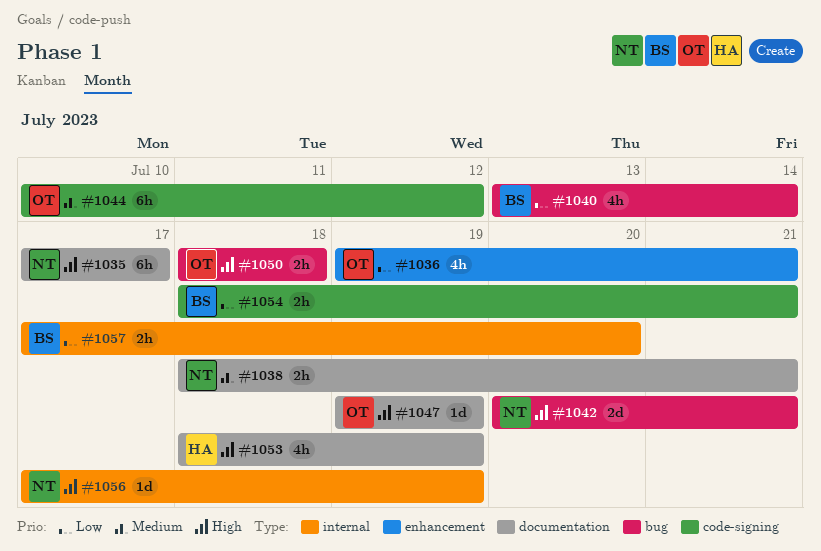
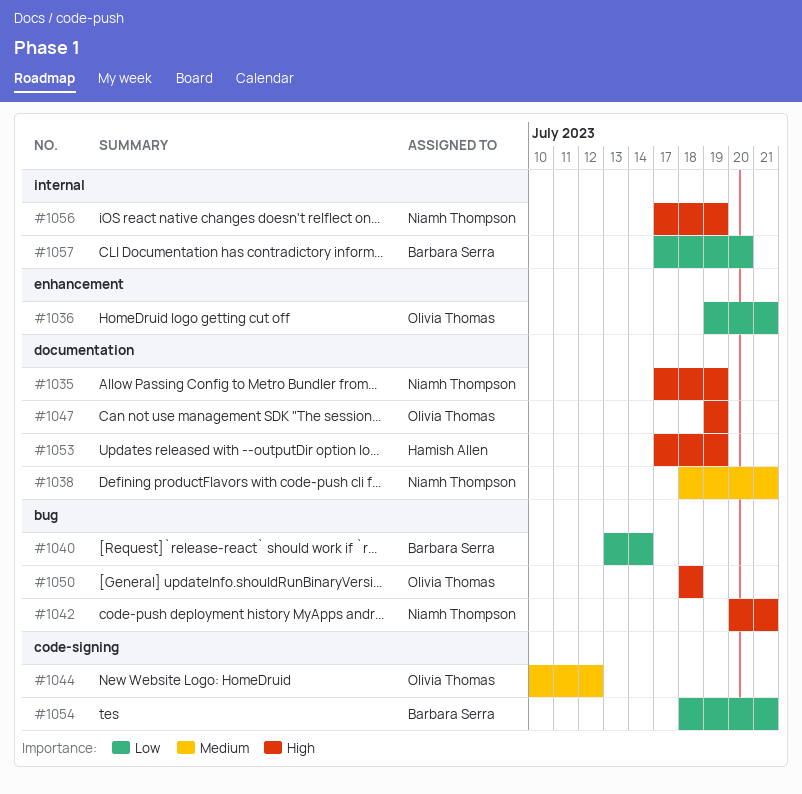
#1035, due: Jul 17 -> Jul 19
#1053, start: Jul 18 -> Jul 17

